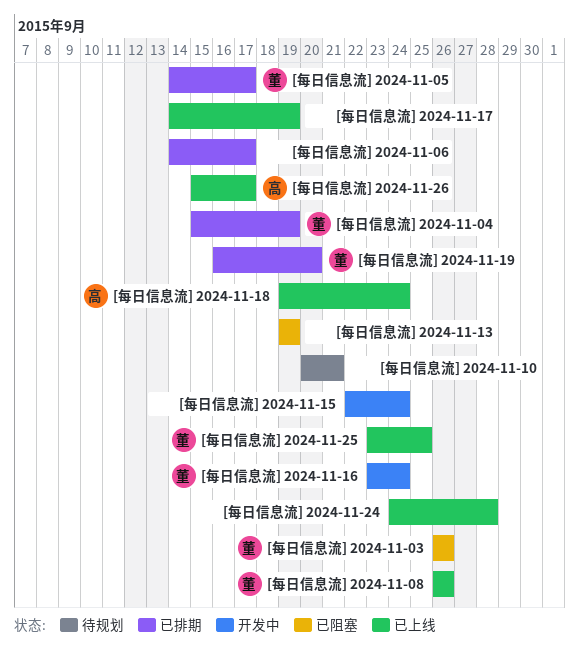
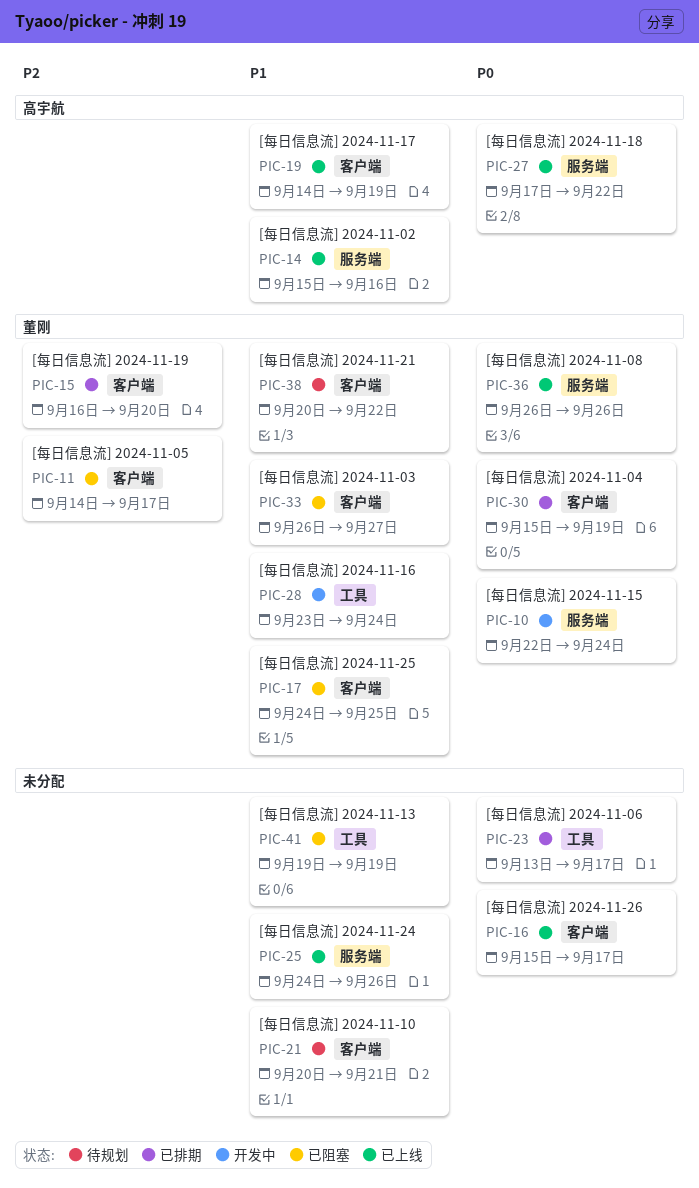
[每日信息流] 2024-11-02: none -> present
[每日信息流] 2024-11-03, due: Sep 26 -> Sep 27
[每日信息流] 2024-11-05, status: 已排期 -> 已阻塞
[每日信息流] 2024-11-06, start: Sep 14 -> Sep 13
[每日信息流] 2024-11-15, owner: none -> 董刚
[每日信息流] 2024-11-17, owner: none -> 高宇航
[每日信息流] 2024-11-18, start: Sep 19 -> Sep 17
[每日信息流] 2024-11-18, due: Sep 24 -> Sep 22
[每日信息流] 2024-11-21: none -> present
[每日信息流] 2024-11-24, due: Sep 28 -> Sep 26
[每日信息流] 2024-11-25, status: 已上线 -> 已阻塞
[每日信息流] 2024-11-25, start: Sep 23 -> Sep 24
[每日信息流] 2024-11-26, owner: 高宇航 -> none

